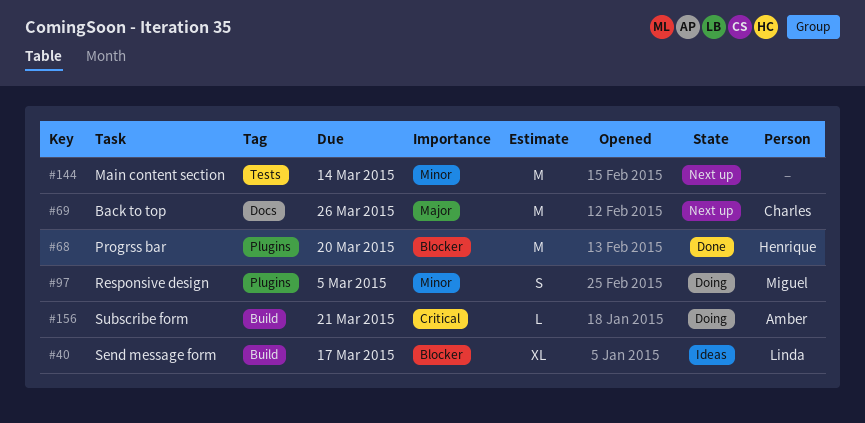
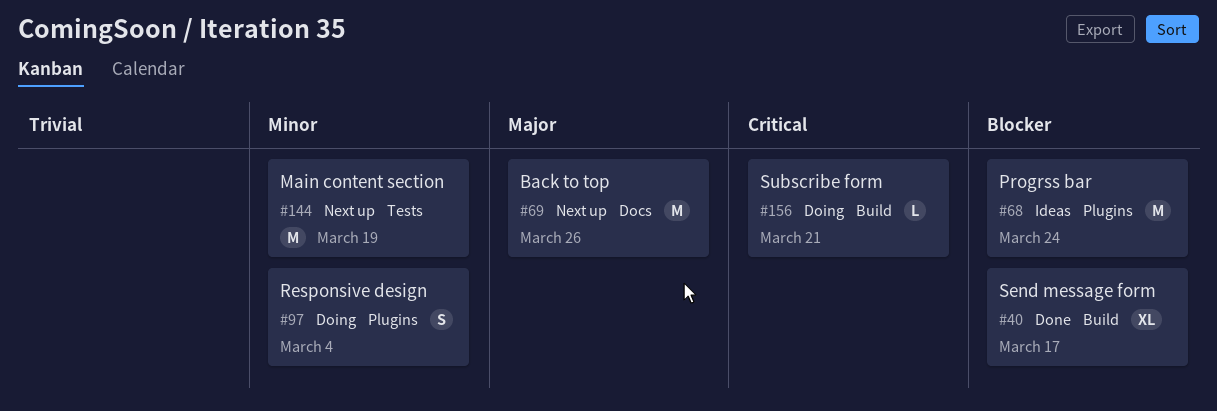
#40, status: Ideas -> Done
#68, status: Done -> Ideas
#68, due: Mar 20 -> Mar 24
#97, due: Mar 5 -> Mar 4
#144, due: Mar 14 -> Mar 19

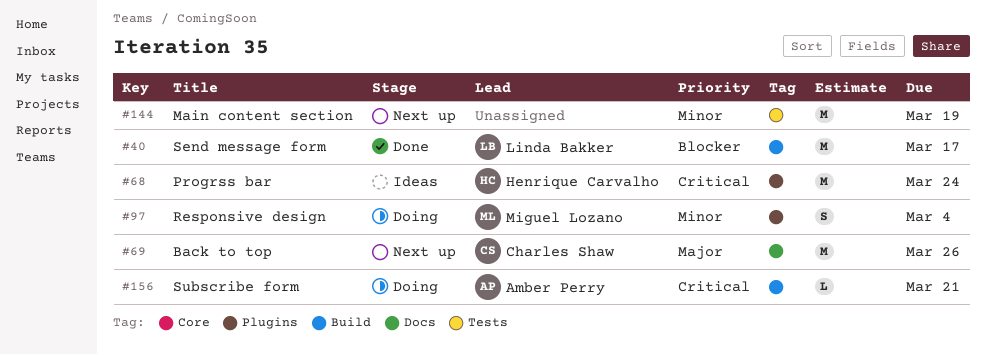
#40, estimate: XL -> M
#68, priority: Blocker -> Critical

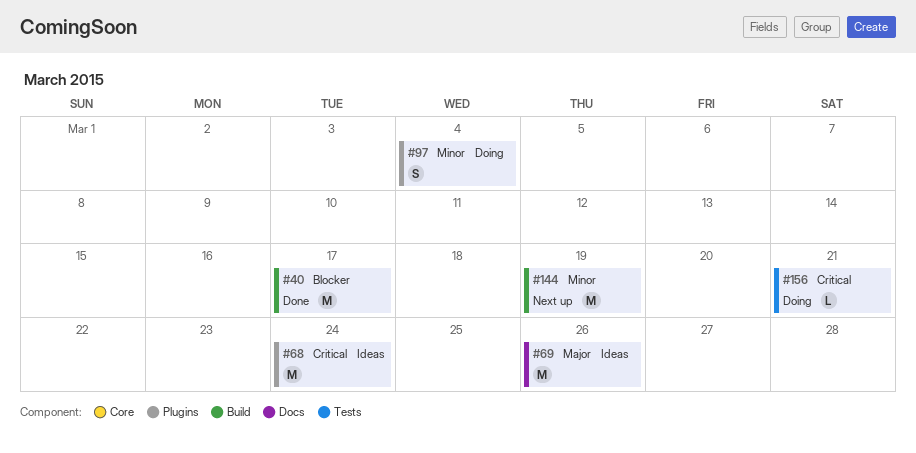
#69, status: Next up -> Ideas
#144, label: Tests -> Build
#156, label: Build -> Tests

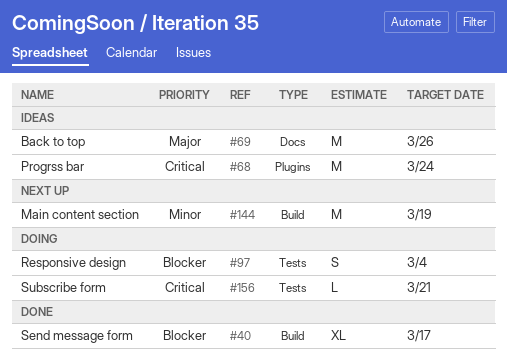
#40, estimate: M -> XL
#97, priority: Minor -> Blocker
#97, label: Plugins -> Tests

